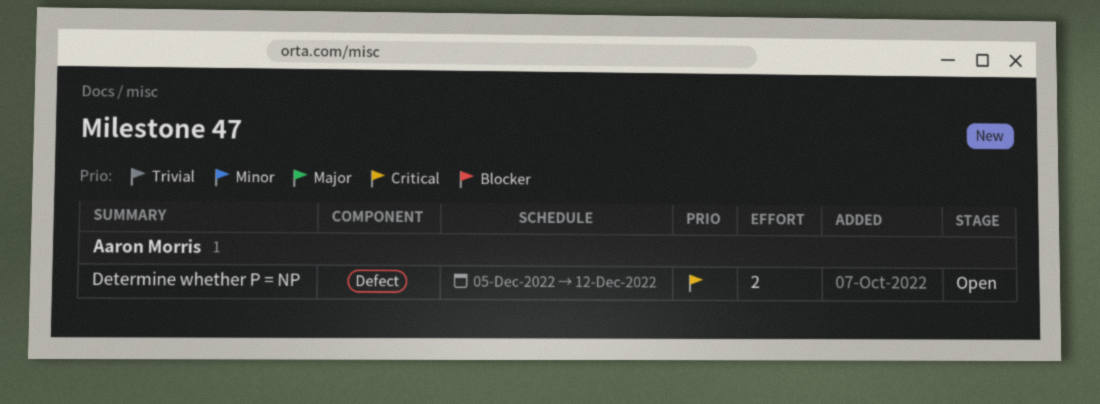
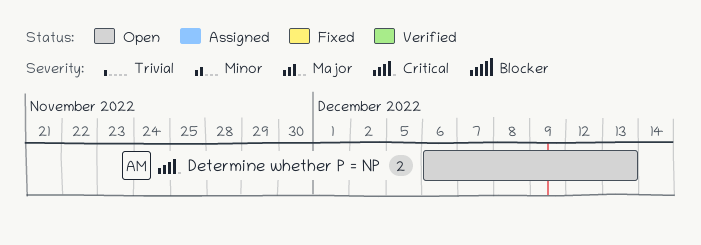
Determine whether P = NP, start: Dec 5 -> Dec 6
Determine whether P = NP, due: Dec 12 -> Dec 13

